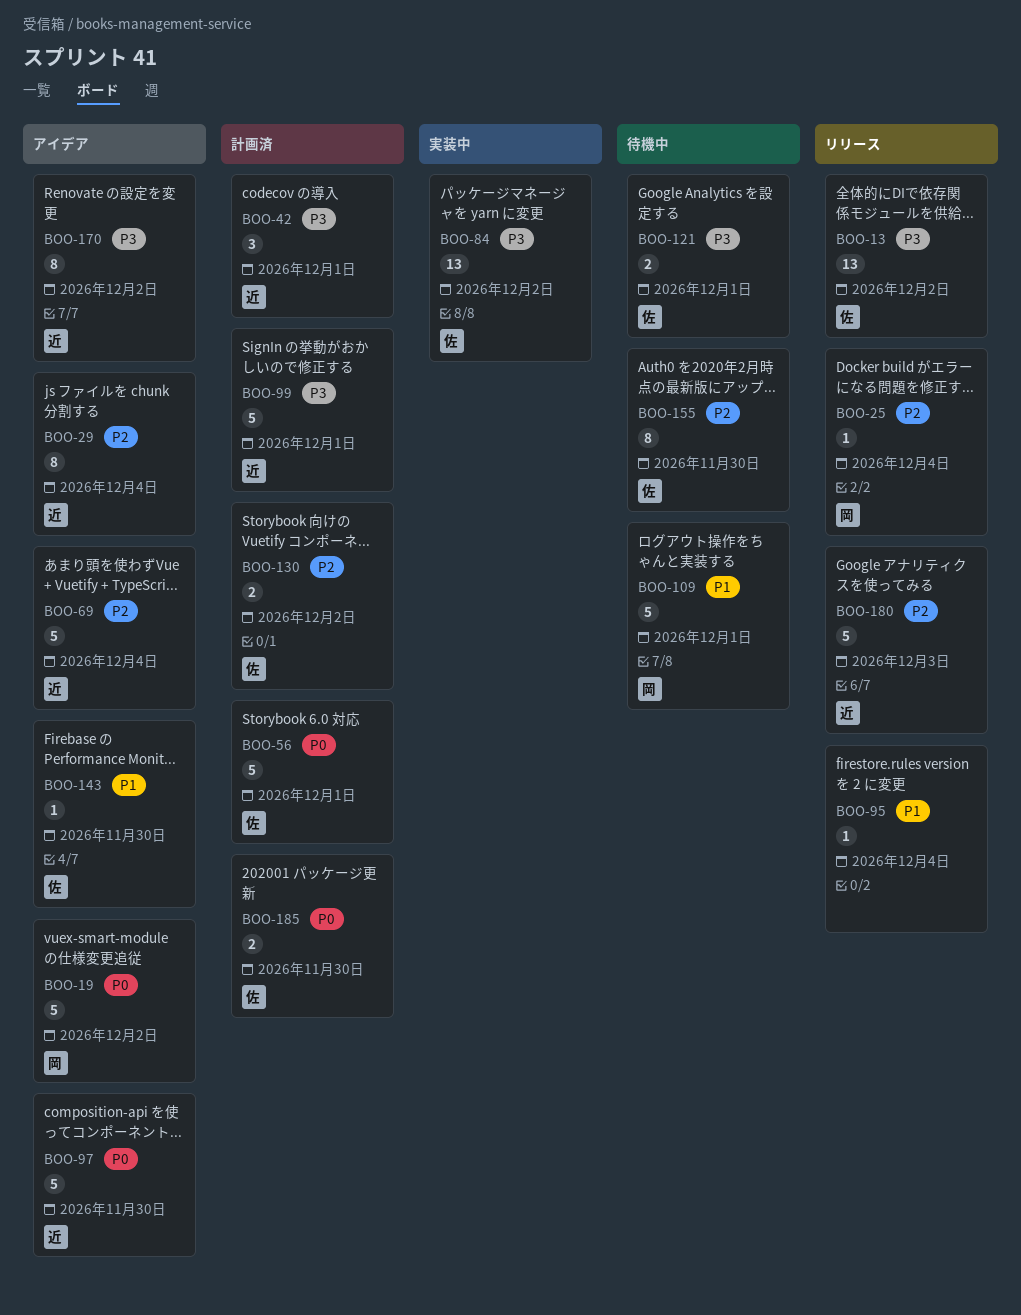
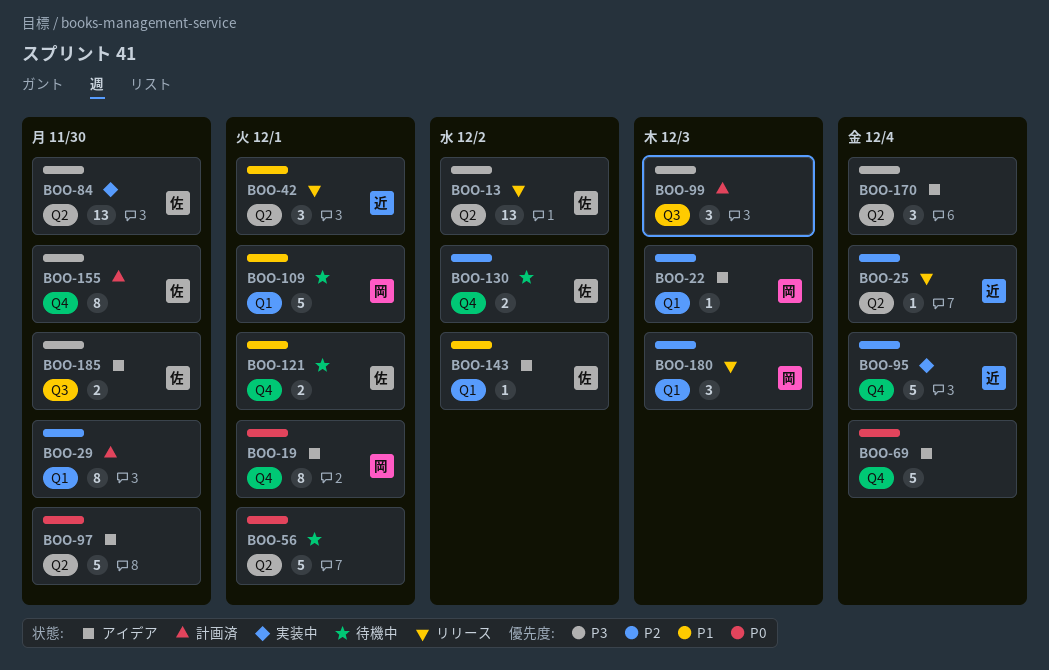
BOO-19, estimate: 5 -> 8
BOO-19, due: Dec 2 -> Dec 1
BOO-22: none -> present
BOO-25, owner: 岡 -> 近
BOO-29, status: アイデア -> 計画済
BOO-29, owner: 近 -> none
BOO-29, due: Dec 4 -> Nov 30
BOO-42, status: 計画済 -> リリース
BOO-42, priority: P3 -> P1
BOO-56, status: 計画済 -> 待機中
BOO-56, owner: 佐 -> none
BOO-69, owner: 近 -> none
BOO-69, priority: P2 -> P0
BOO-84, due: Dec 2 -> Nov 30
BOO-95, status: リリース -> 実装中
BOO-95, owner: none -> 近
BOO-95, priority: P1 -> P2
BOO-95, estimate: 1 -> 5
BOO-97, owner: 近 -> none
BOO-99, owner: 近 -> none
BOO-99, estimate: 5 -> 3
BOO-99, due: Dec 1 -> Dec 3
BOO-121, priority: P3 -> P1
BOO-130, status: 計画済 -> 待機中
BOO-143, due: Nov 30 -> Dec 2
BOO-155, status: 待機中 -> 計画済
BOO-155, priority: P2 -> P3
BOO-170, owner: 近 -> none
BOO-170, estimate: 8 -> 3
BOO-170, due: Dec 2 -> Dec 4
BOO-180, owner: 近 -> 岡
BOO-180, estimate: 5 -> 3
BOO-185, status: 計画済 -> アイデア
BOO-185, priority: P0 -> P3

